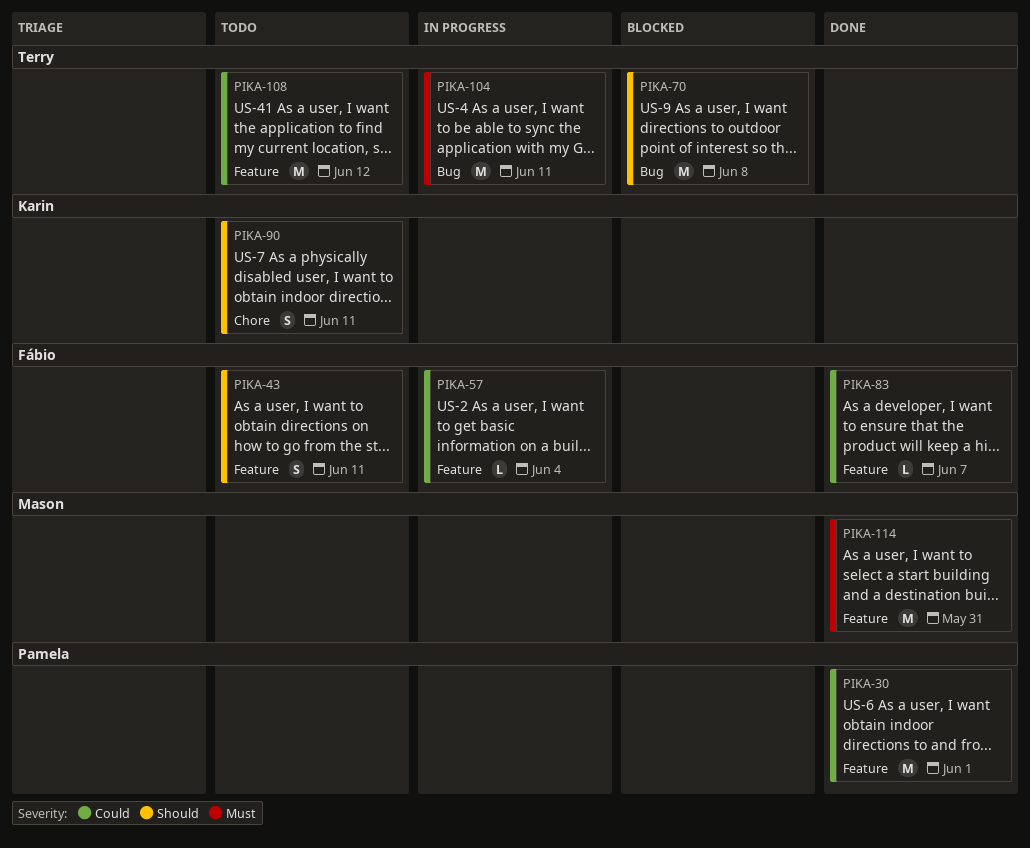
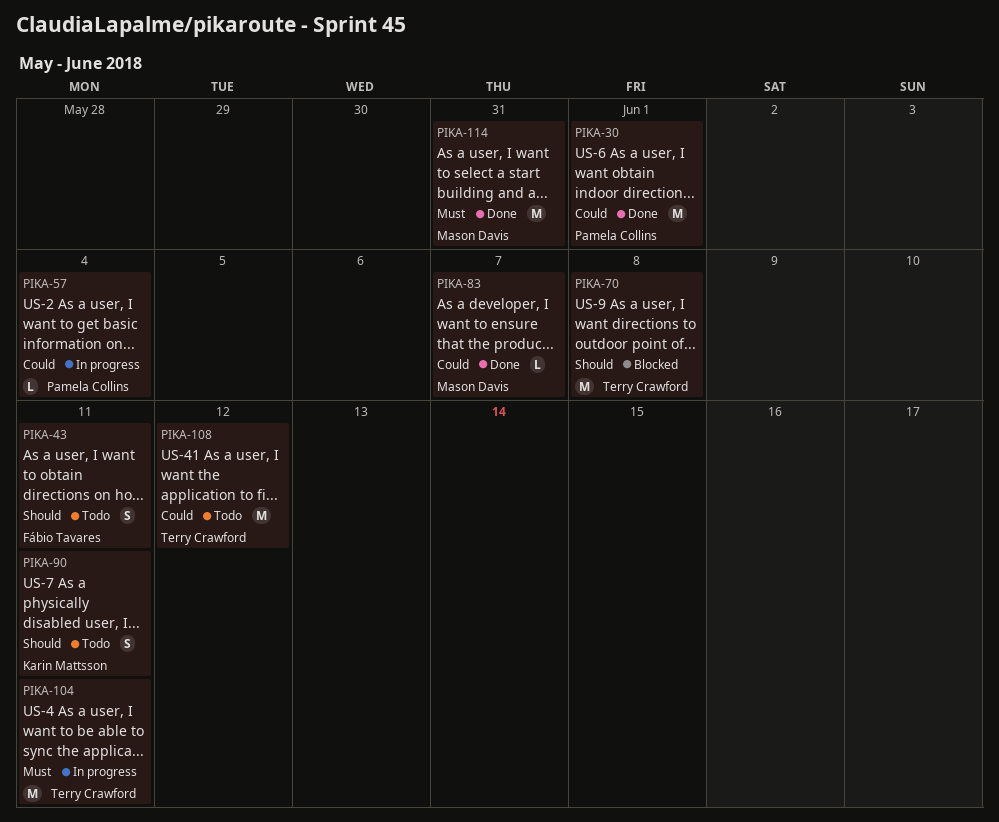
PIKA-57, owner: Fábio Tavares -> Pamela Collins
PIKA-83, owner: Fábio Tavares -> Mason Davis

